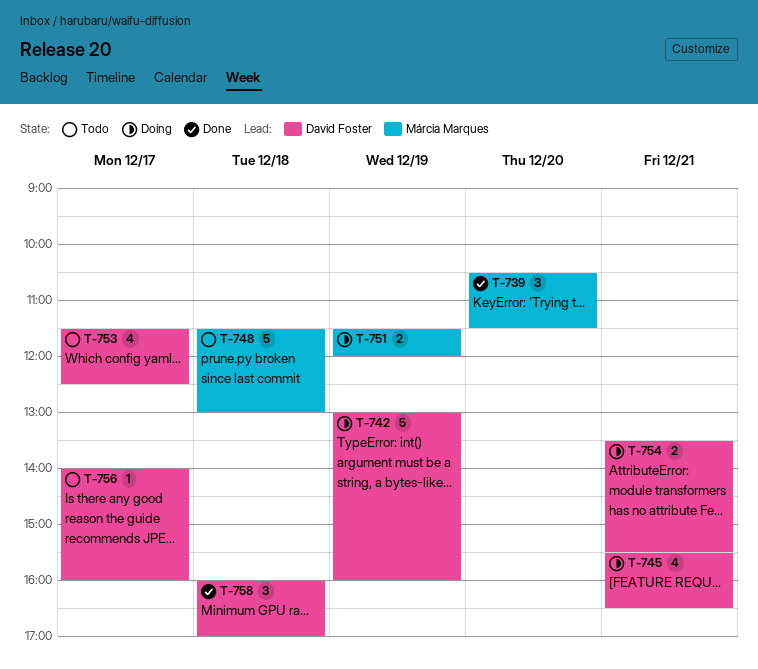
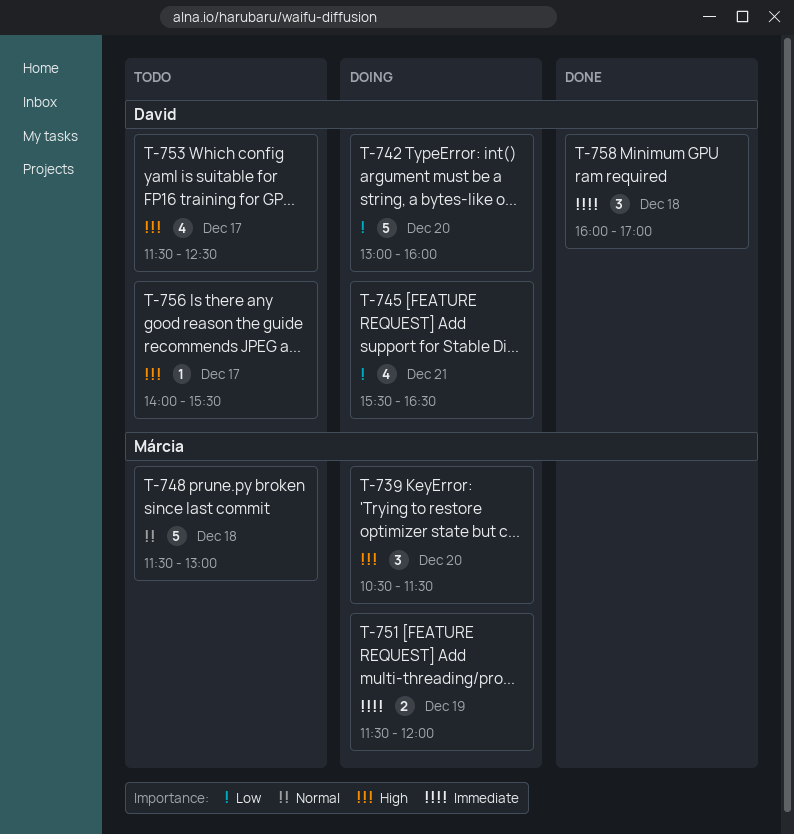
T-739, status: Done -> Doing
T-742, day: Dec 19 -> Dec 20
T-754: present -> none
T-756, ends: 16:00 -> 15:30

